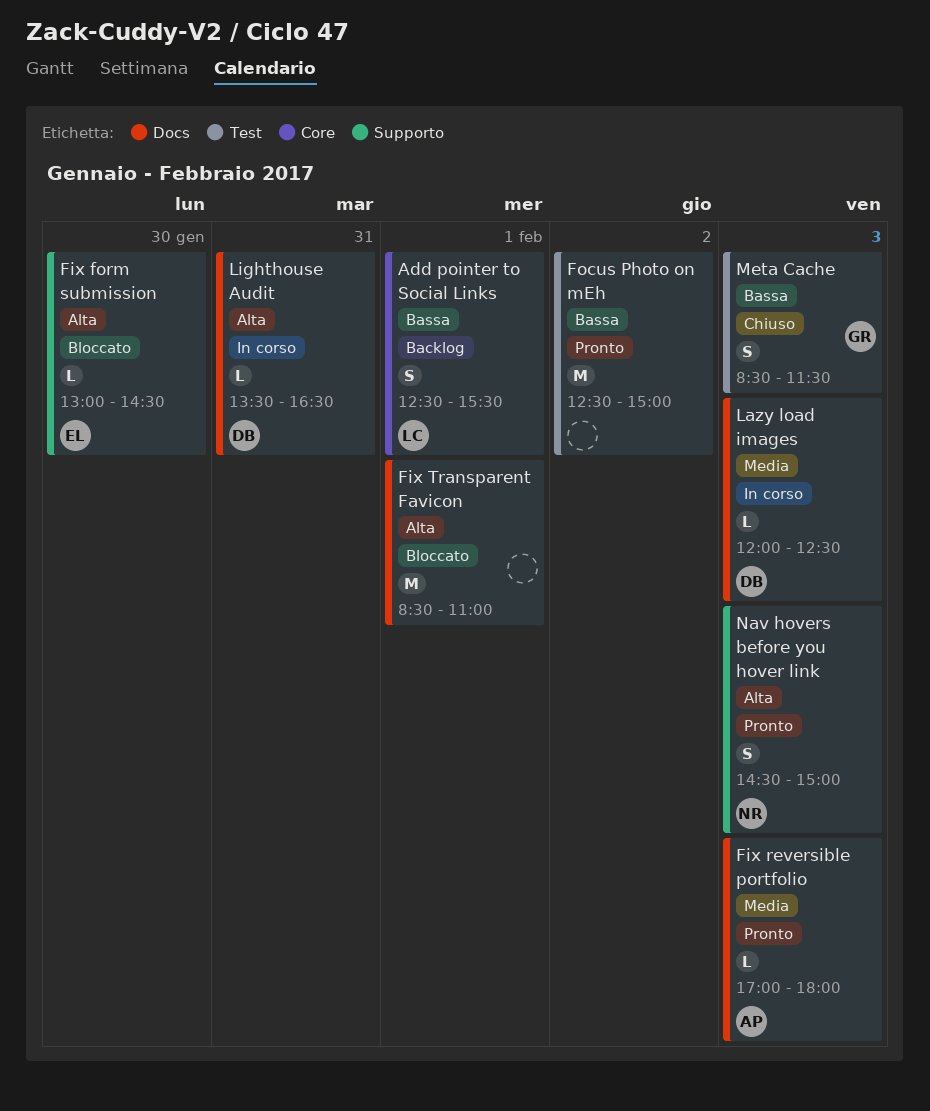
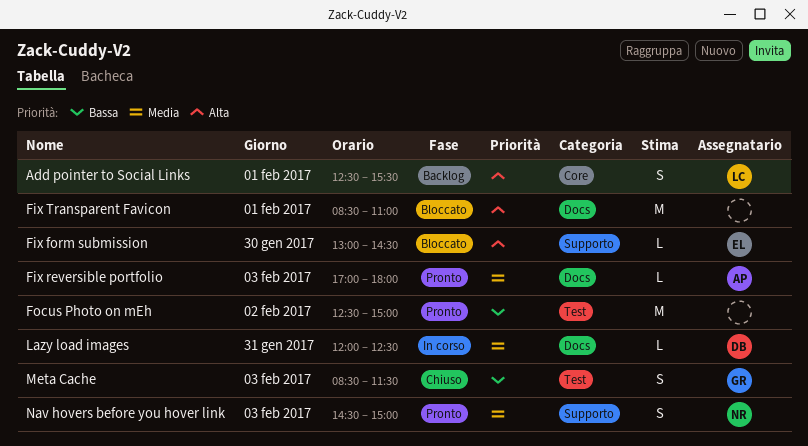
Add pointer to Social Links, priority: Bassa -> Alta
Lazy load images, day: Feb 3 -> Jan 31
Lighthouse Audit: present -> none
Nav hovers before you hover link, priority: Alta -> Media

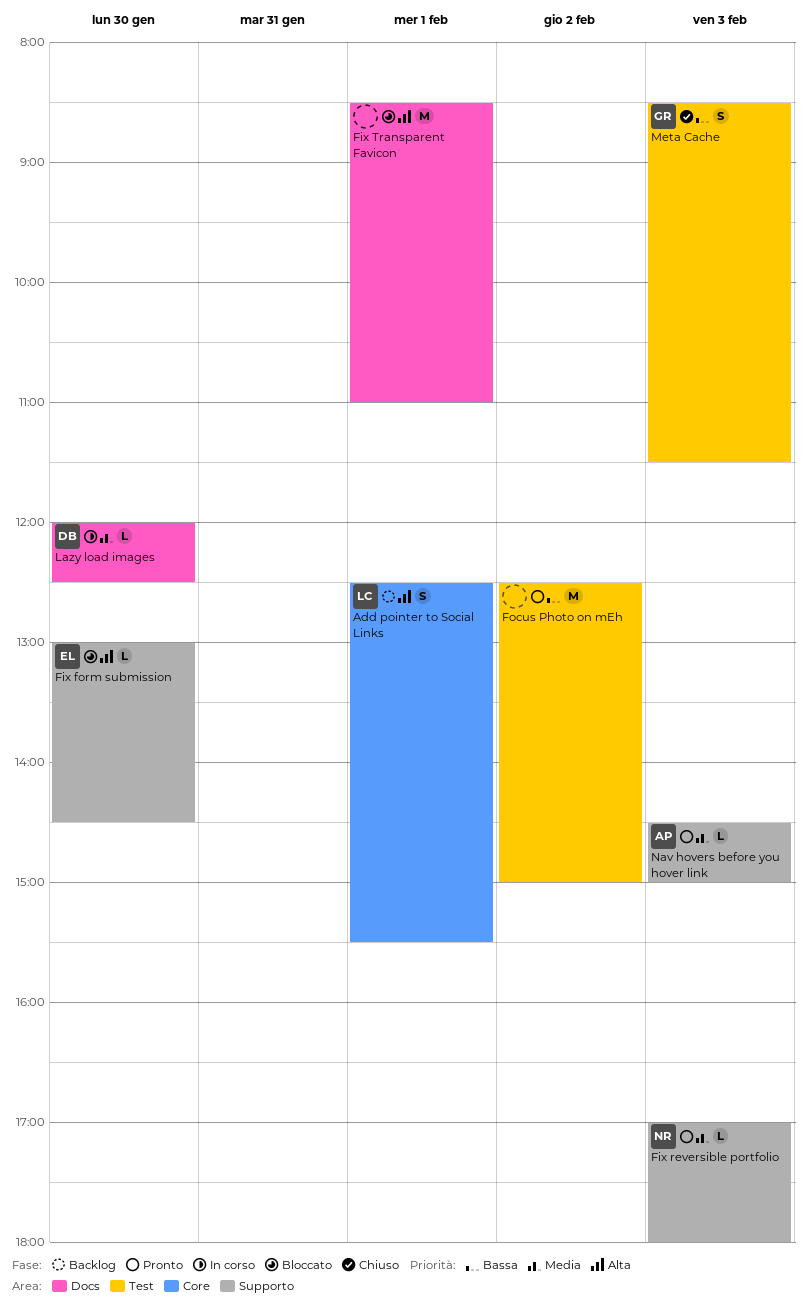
Fix reversible portfolio, owner: AP -> NR
Fix reversible portfolio, label: Docs -> Supporto
Lazy load images, day: Jan 31 -> Jan 30
Nav hovers before you hover link, owner: NR -> AP
Nav hovers before you hover link, estimate: S -> L

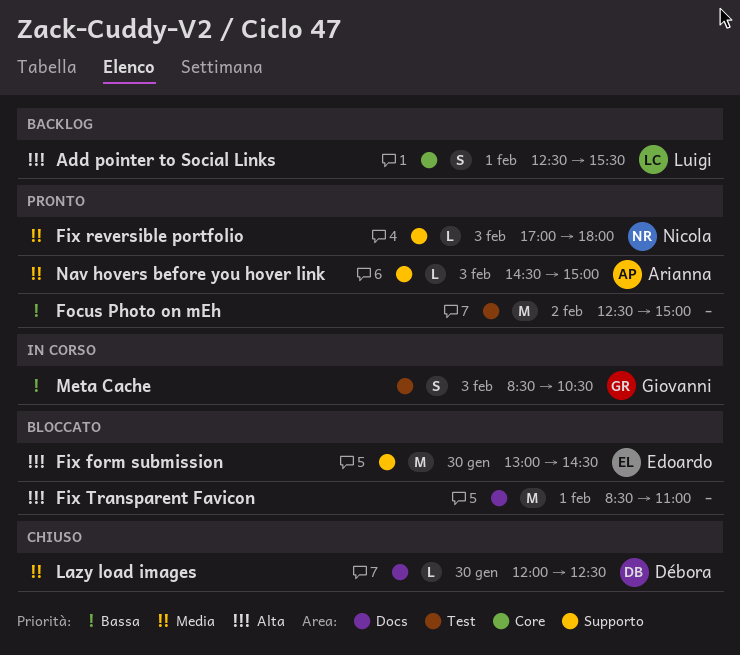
Fix form submission, estimate: L -> M
Lazy load images, status: In corso -> Chiuso
Meta Cache, status: Chiuso -> In corso
Meta Cache, ends: 11:30 -> 10:30

